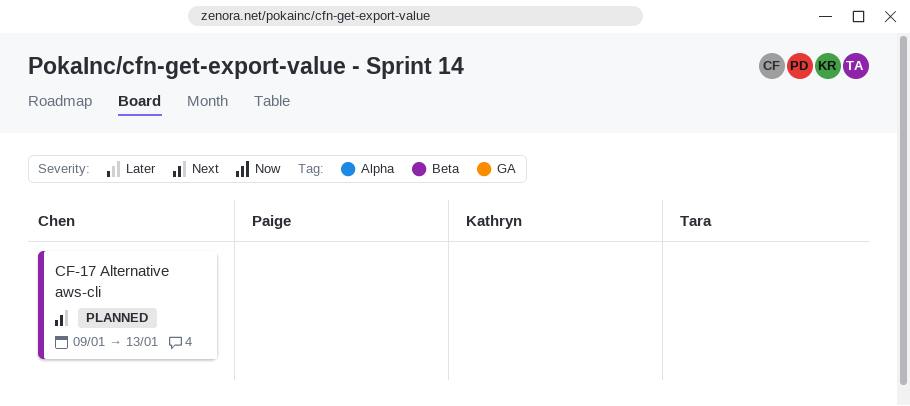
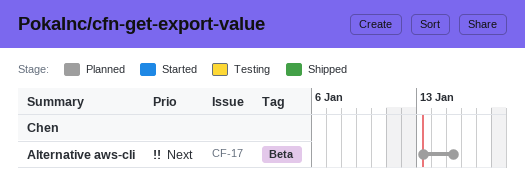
CF-17, start: Jan 9 -> Jan 13
CF-17, due: Jan 13 -> Jan 15

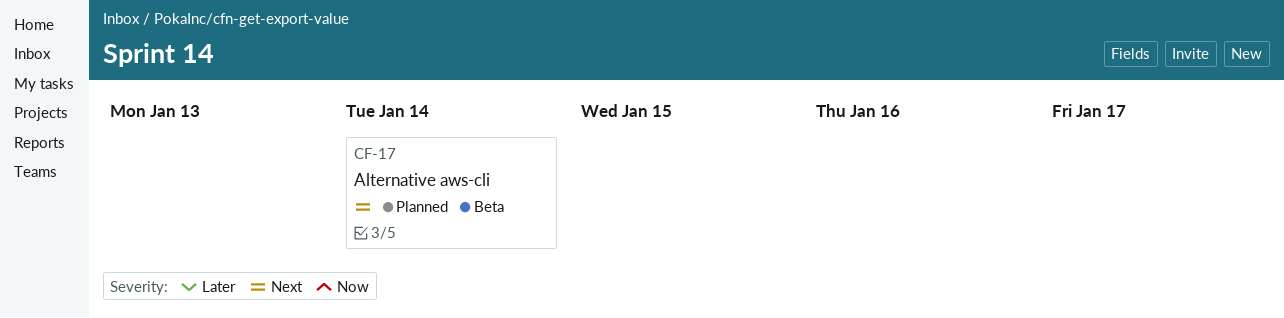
CF-17, due: Jan 15 -> Jan 14

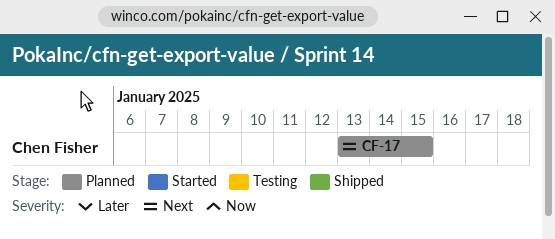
CF-17, due: Jan 14 -> Jan 15

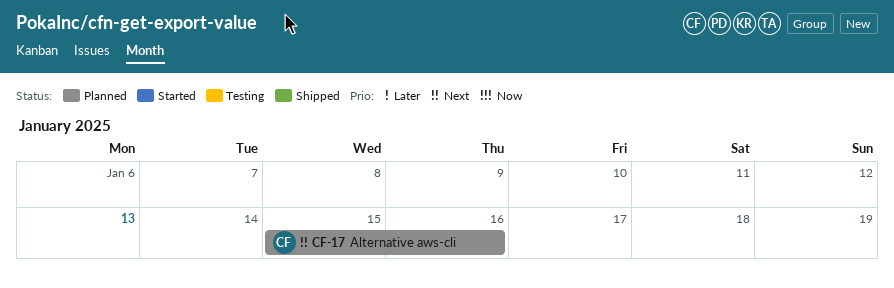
CF-17, start: Jan 13 -> Jan 15
CF-17, due: Jan 15 -> Jan 16

